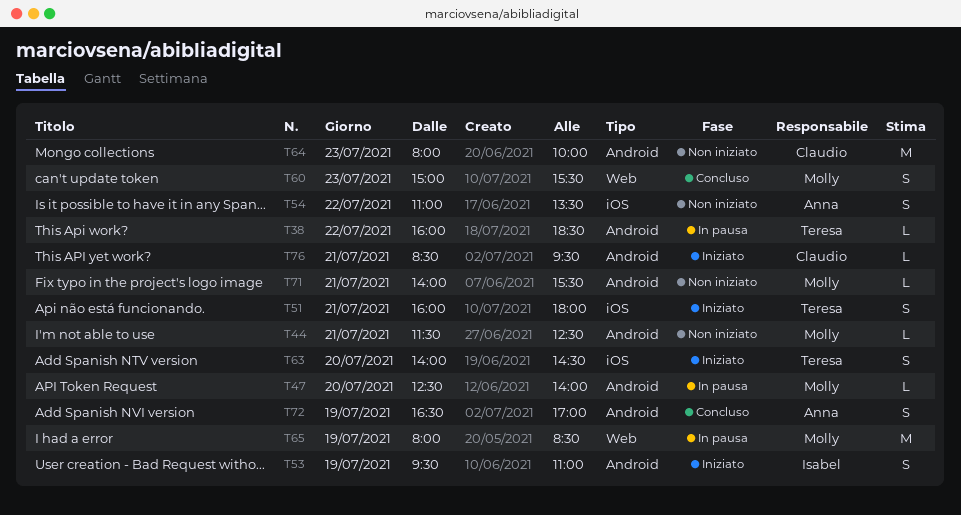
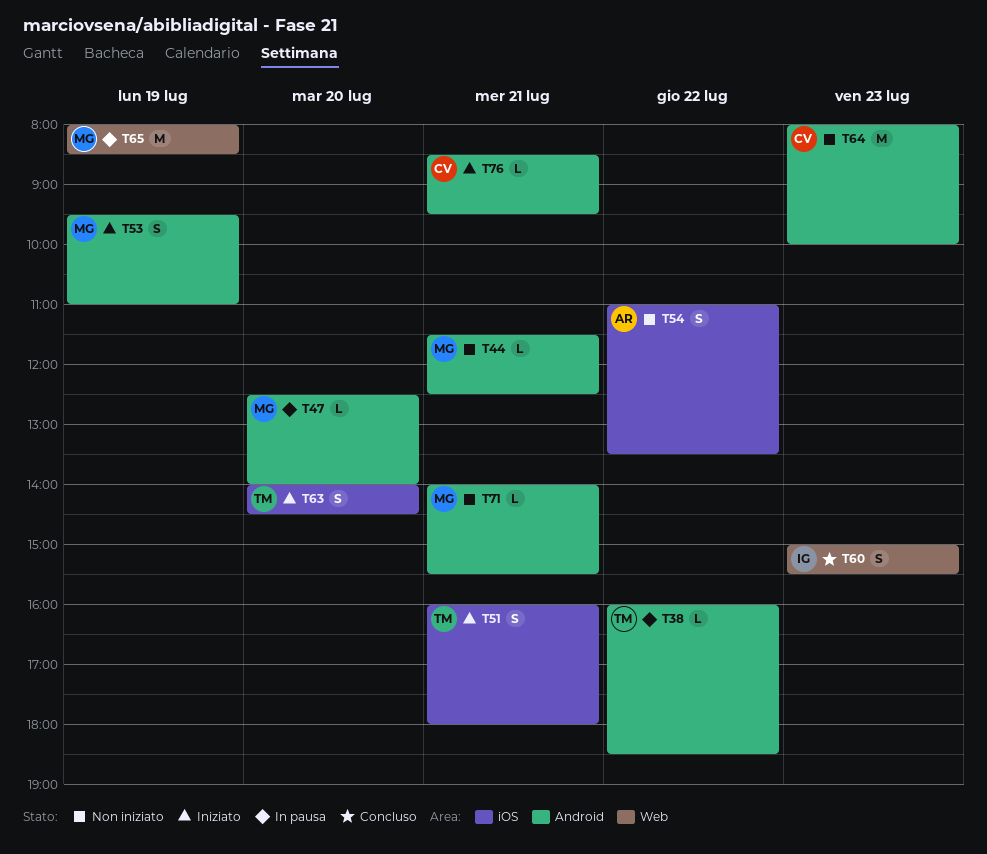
T53, owner: Isabel -> Molly
T60, owner: Molly -> Isabel
T72: present -> none

